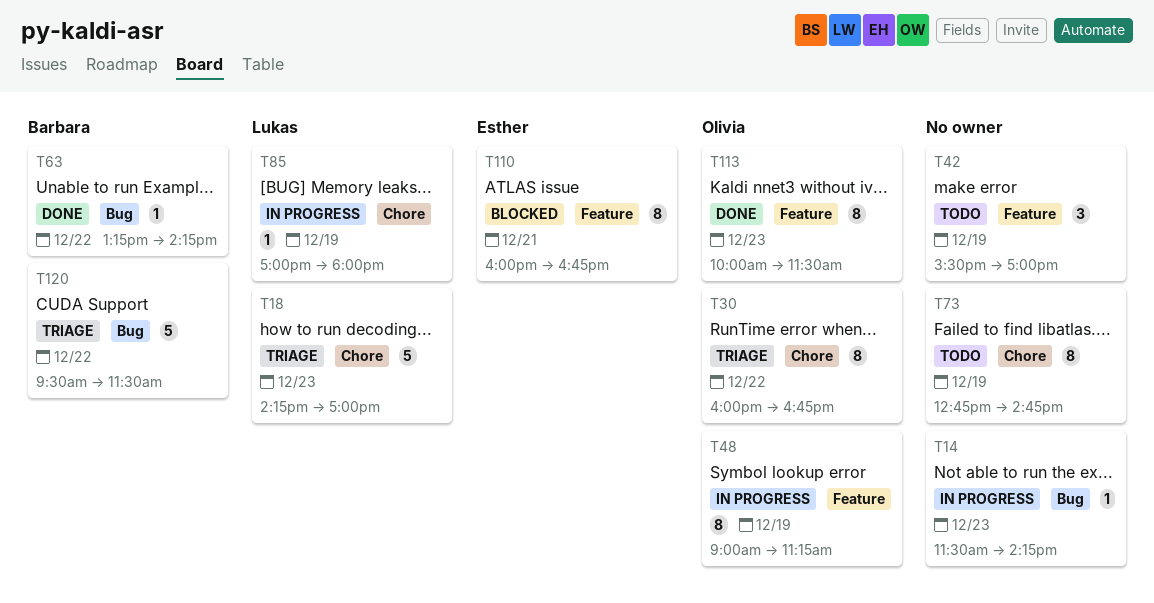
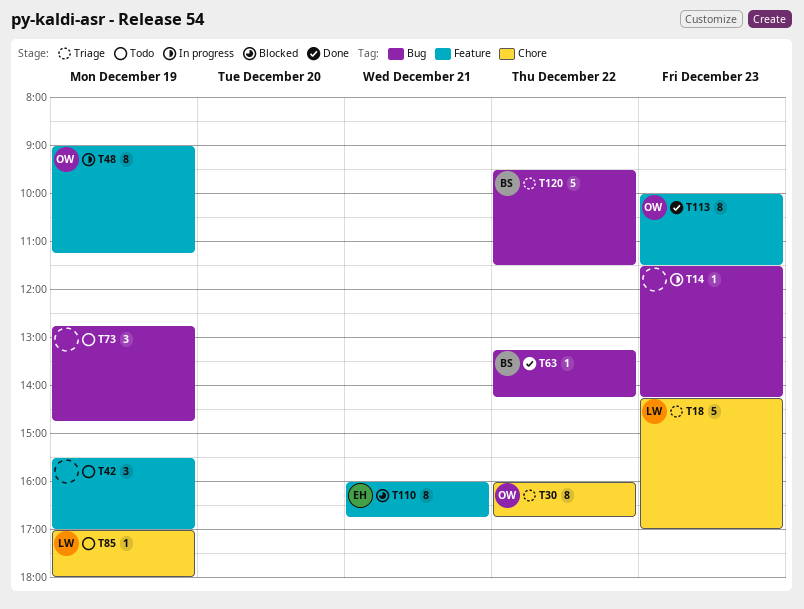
T73, label: Chore -> Bug
T73, estimate: 8 -> 3
T85, status: In progress -> Todo

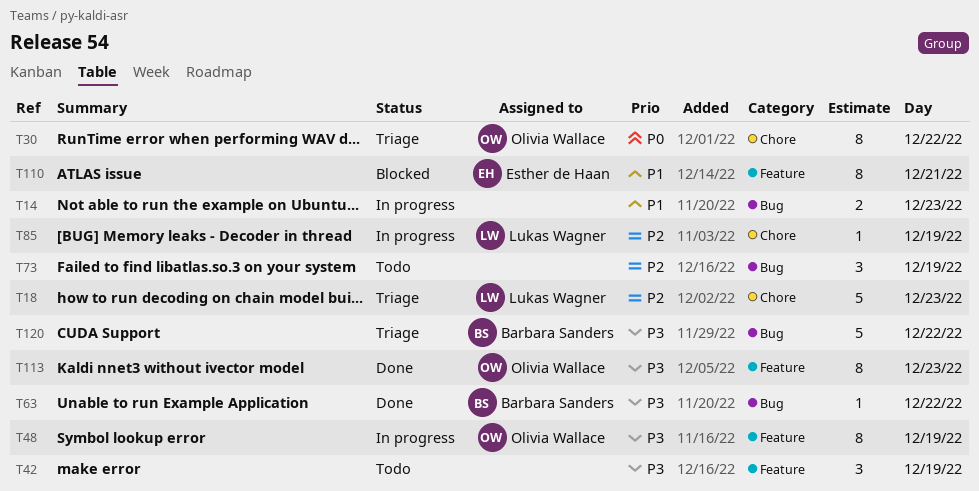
T14, estimate: 1 -> 2
T85, status: Todo -> In progress

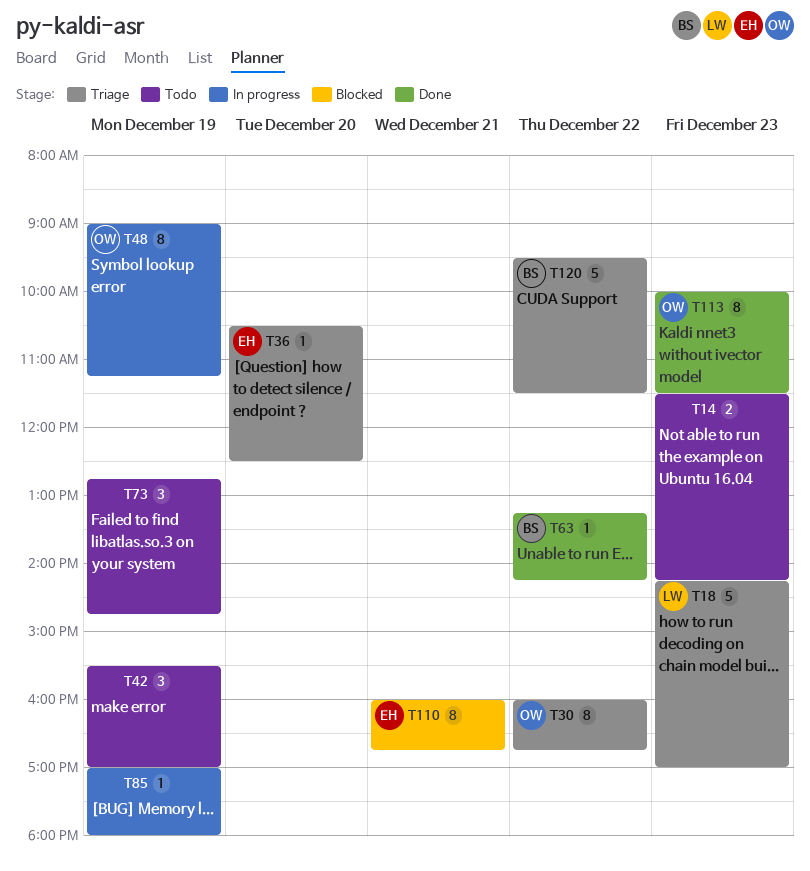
T14, status: In progress -> Todo
T36: none -> present
T85, owner: Lukas Wagner -> none

